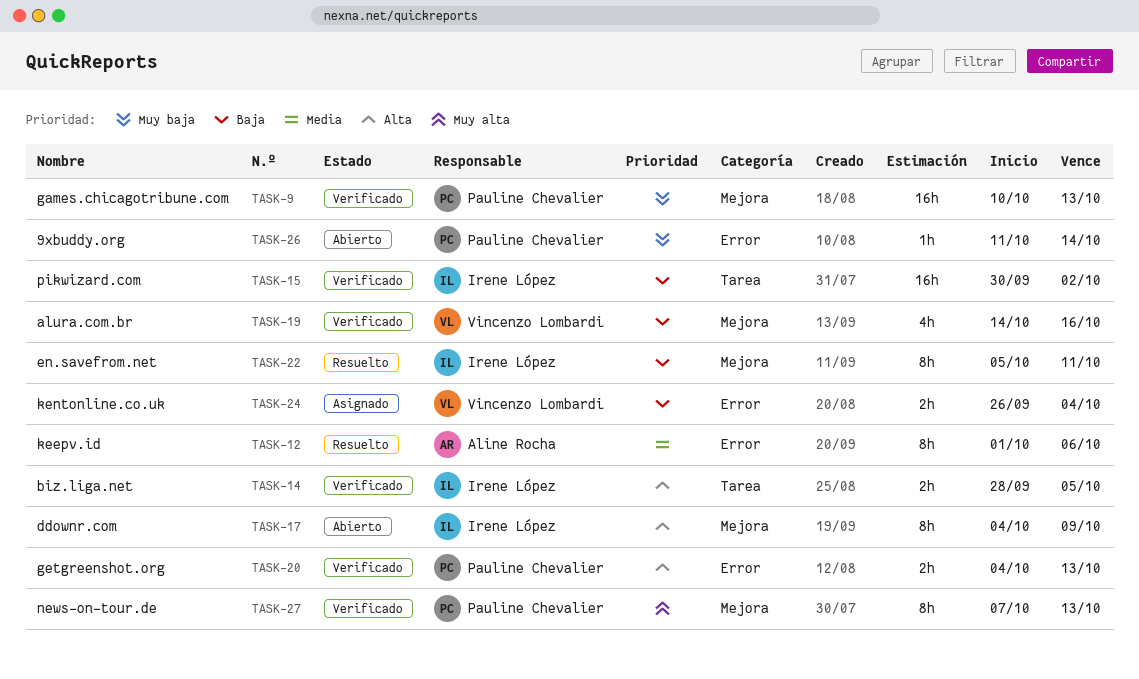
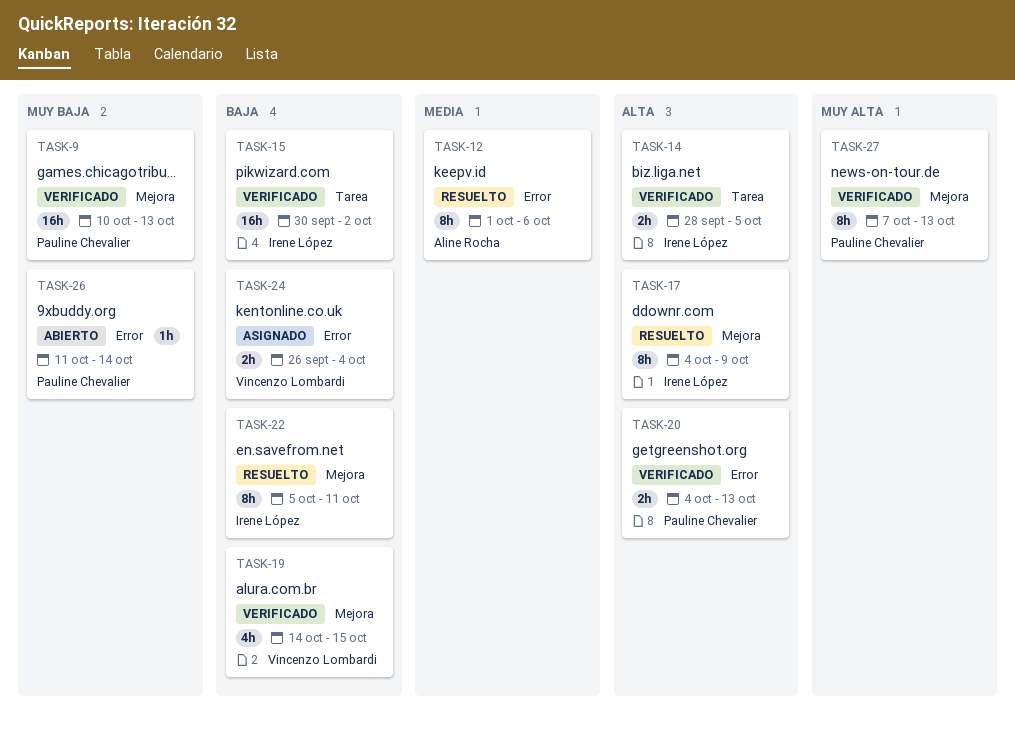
TASK-17, status: Abierto -> Resuelto
TASK-19, due: Oct 16 -> Oct 15

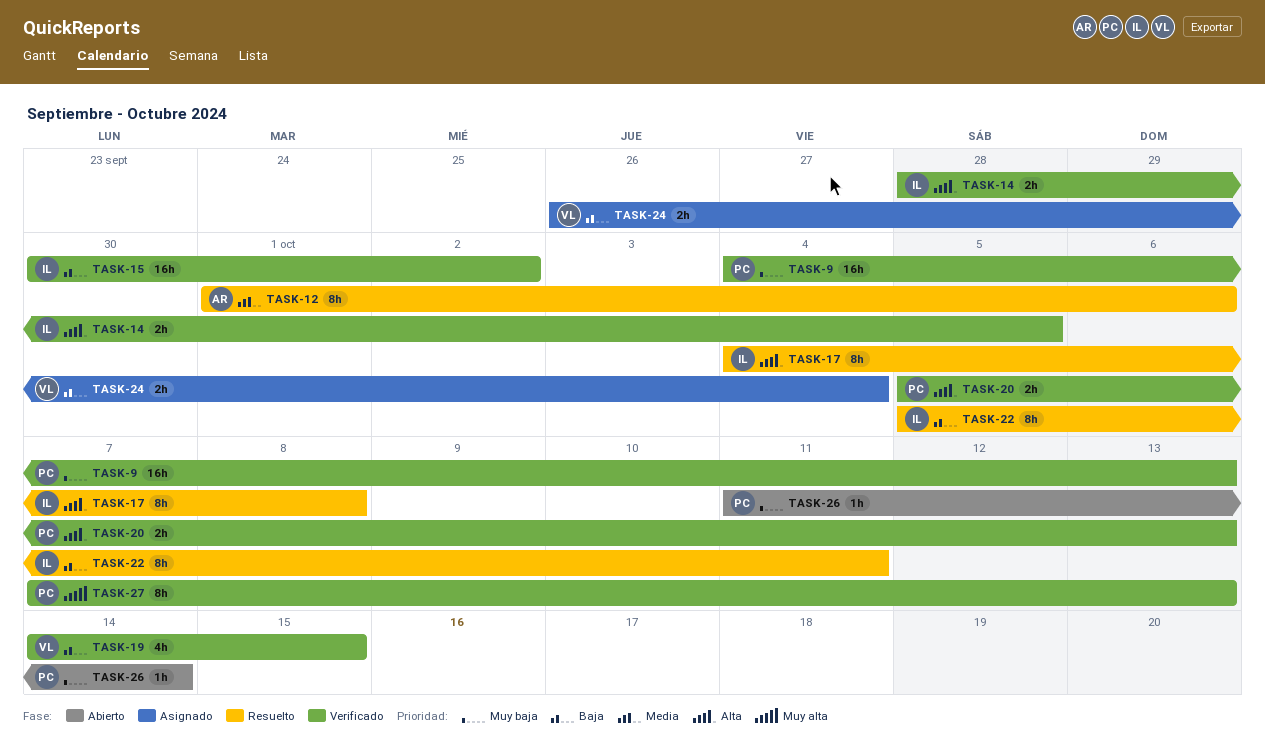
TASK-9, start: Oct 10 -> Oct 4
TASK-17, due: Oct 9 -> Oct 8
TASK-20, start: Oct 4 -> Oct 5

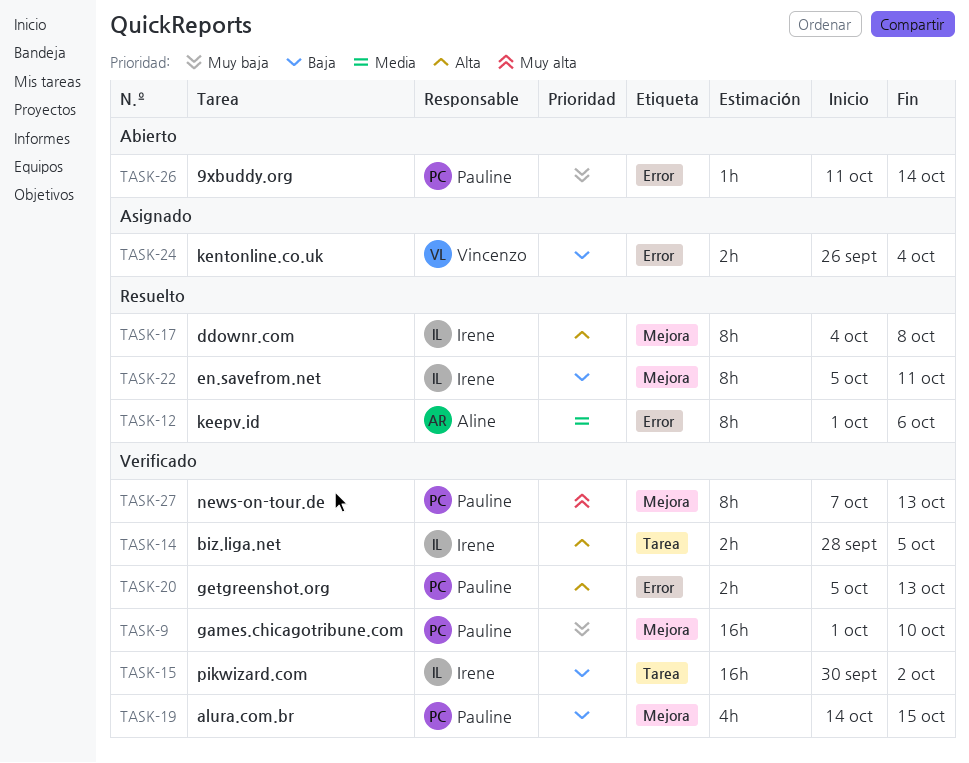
TASK-9, start: Oct 4 -> Oct 1
TASK-9, due: Oct 13 -> Oct 10
TASK-19, owner: Vincenzo -> Pauline

